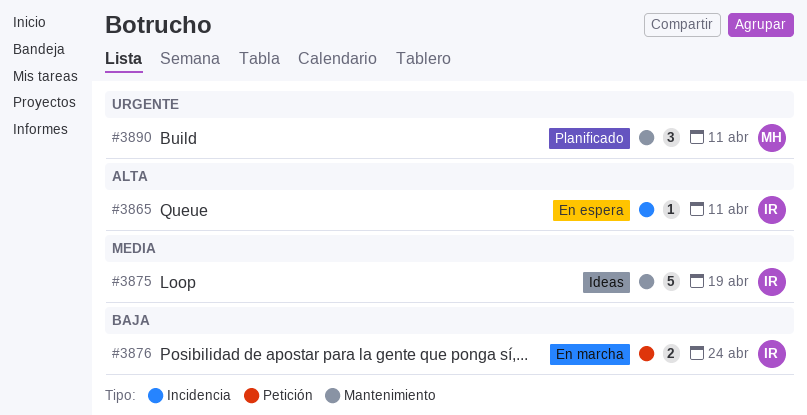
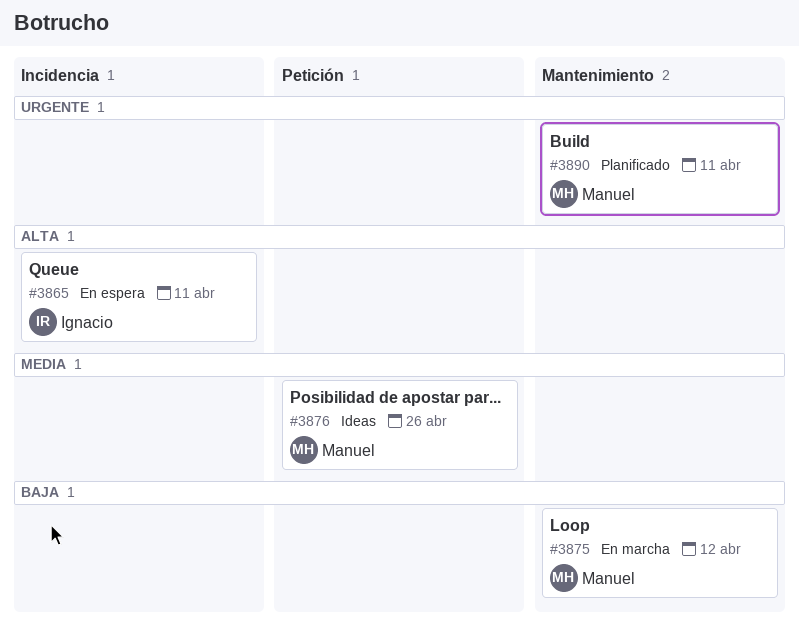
#3875, status: Ideas -> En marcha
#3875, owner: Ignacio -> Manuel
#3875, priority: Media -> Baja
#3875, due: Apr 19 -> Apr 12
#3876, status: En marcha -> Ideas
#3876, owner: Ignacio -> Manuel
#3876, priority: Baja -> Media
#3876, due: Apr 24 -> Apr 26

